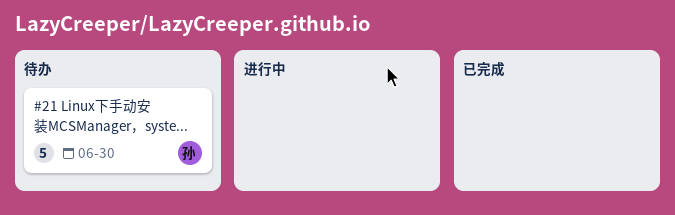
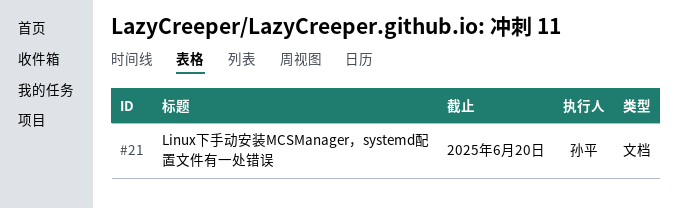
#21, due: Jun 30 -> Jun 20

